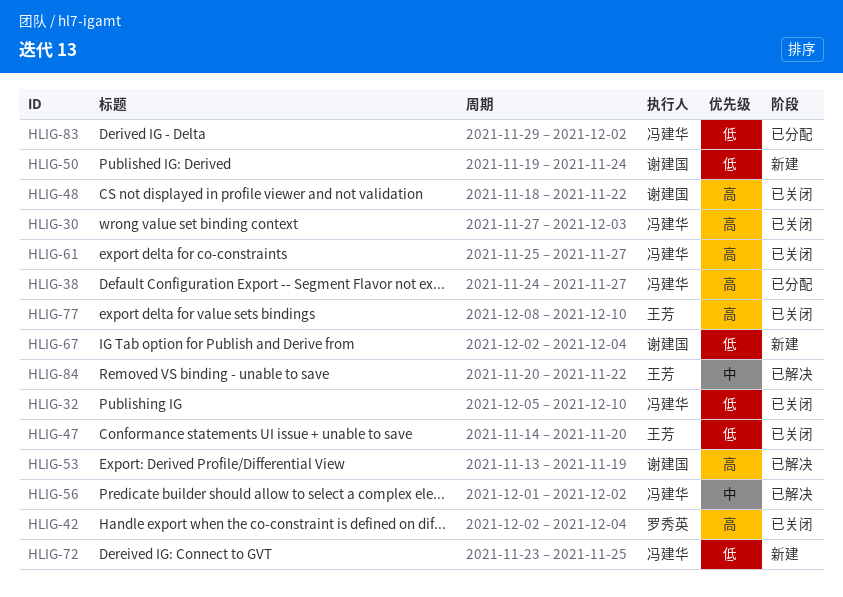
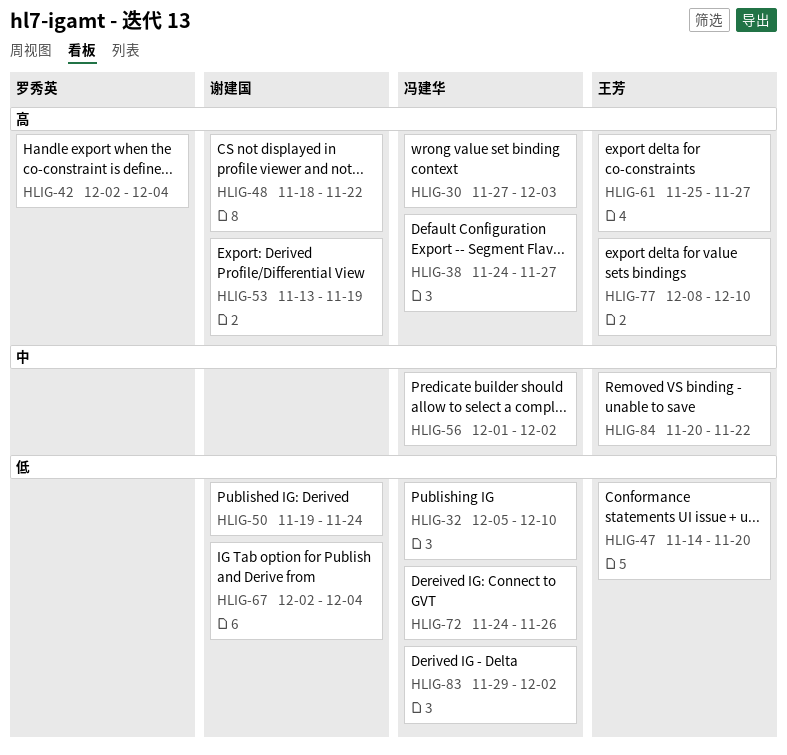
HLIG-61, owner: 冯建华 -> 王芳
HLIG-72, start: Nov 23 -> Nov 24
HLIG-72, due: Nov 25 -> Nov 26

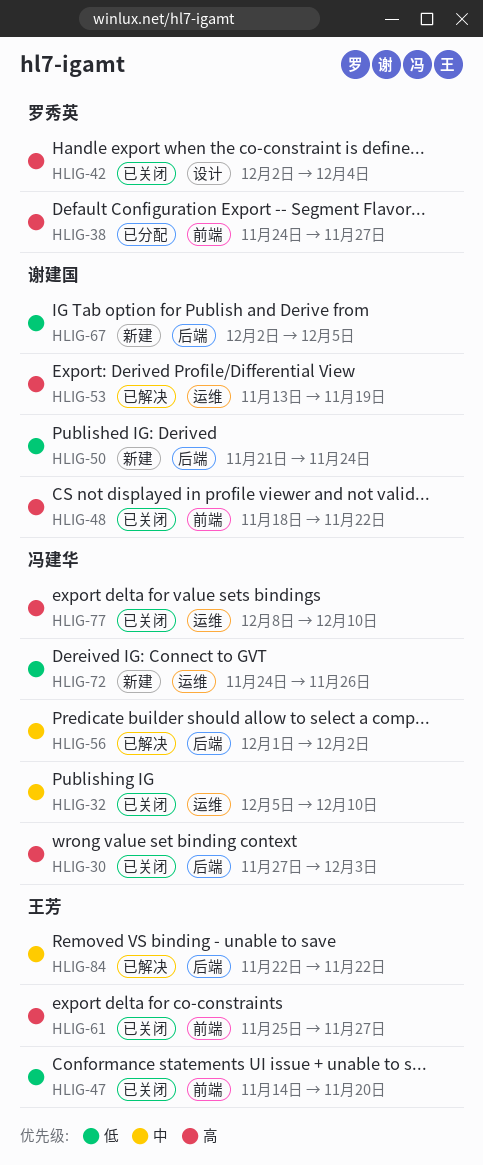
HLIG-32, priority: 低 -> 中
HLIG-38, owner: 冯建华 -> 罗秀英
HLIG-50, start: Nov 19 -> Nov 21
HLIG-67, due: Dec 4 -> Dec 5
HLIG-77, owner: 王芳 -> 冯建华
HLIG-83: present -> none
HLIG-84, start: Nov 20 -> Nov 22

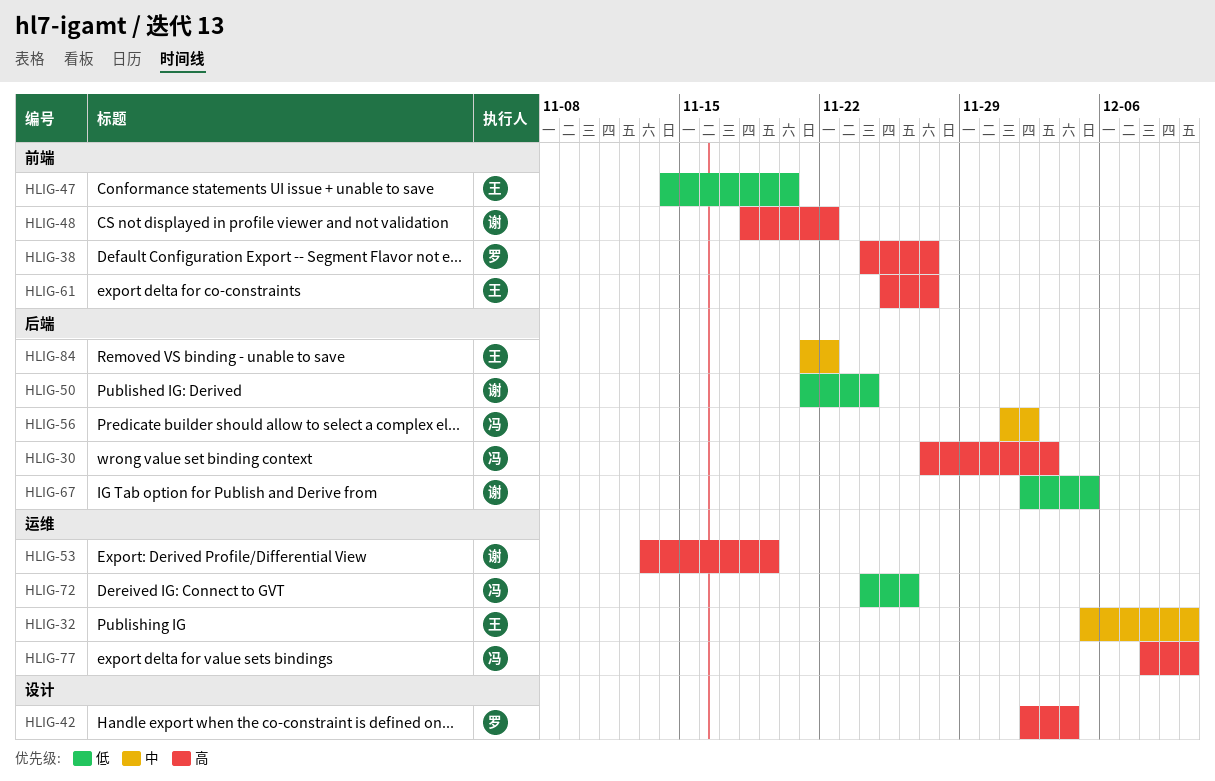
HLIG-32, owner: 冯建华 -> 王芳
HLIG-84, start: Nov 22 -> Nov 21

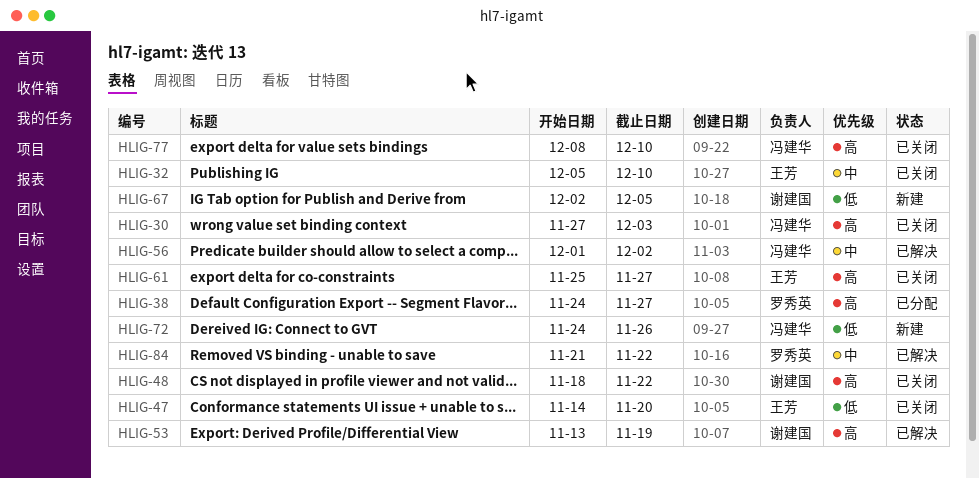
HLIG-42: present -> none
HLIG-50: present -> none
HLIG-84, owner: 王芳 -> 罗秀英

